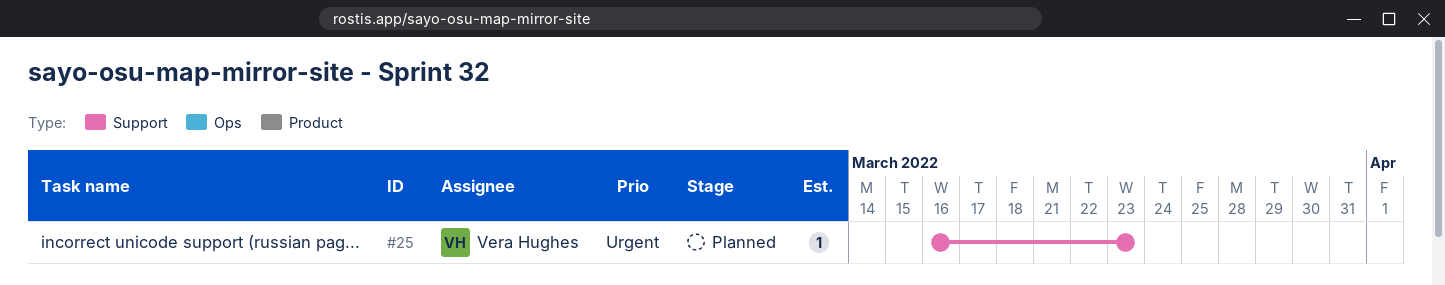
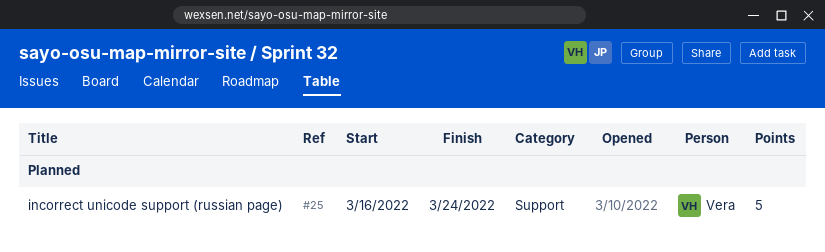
#25, estimate: 1 -> 5
#25, due: Mar 23 -> Mar 24

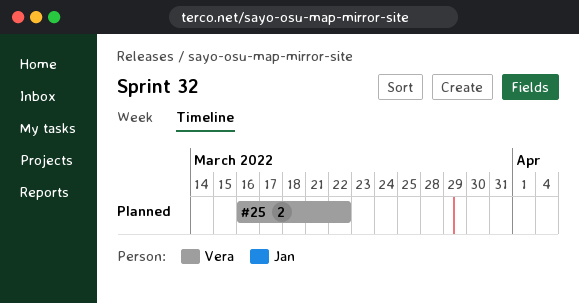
#25, estimate: 5 -> 2
#25, due: Mar 24 -> Mar 22

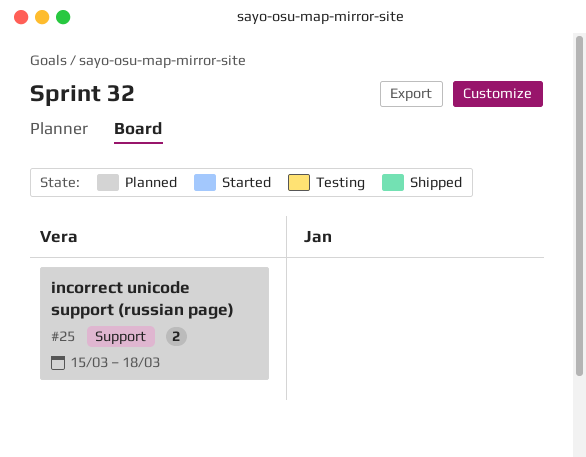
#25, start: Mar 16 -> Mar 15
#25, due: Mar 22 -> Mar 18

